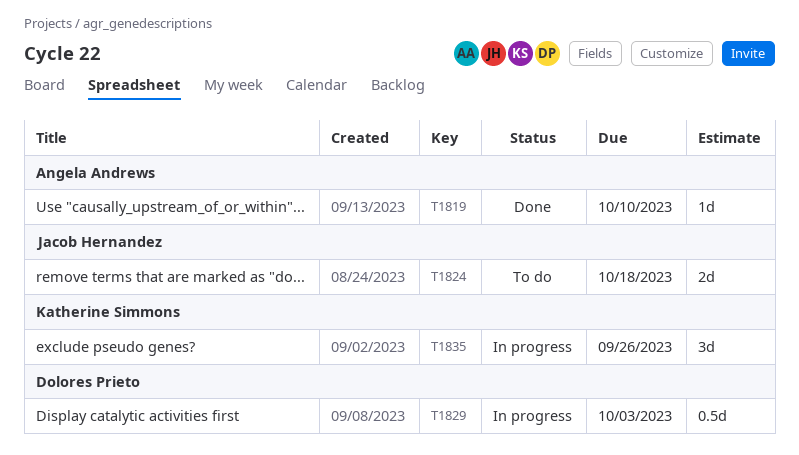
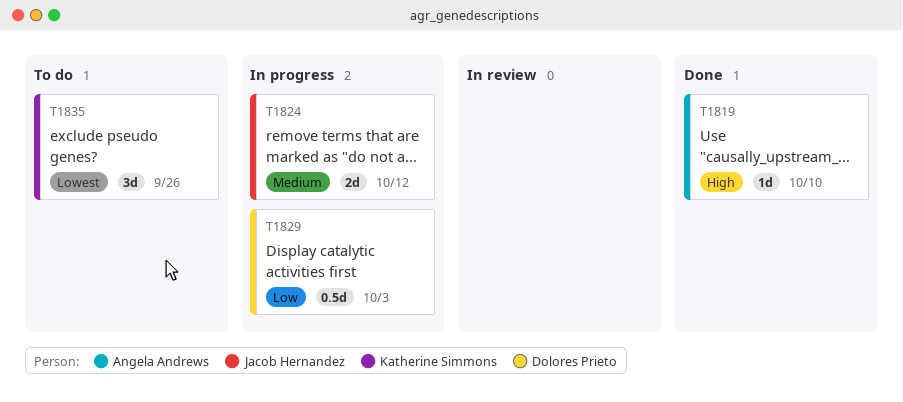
T1824, status: To do -> In progress
T1824, due: Oct 18 -> Oct 12
T1835, status: In progress -> To do

